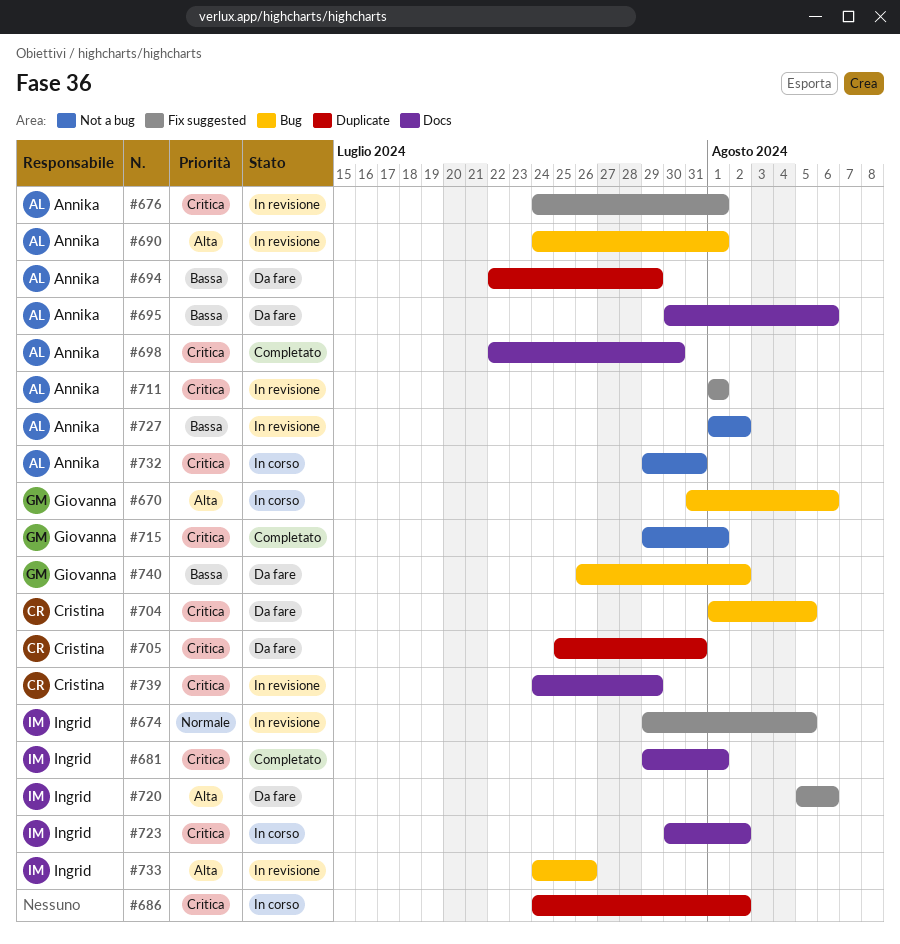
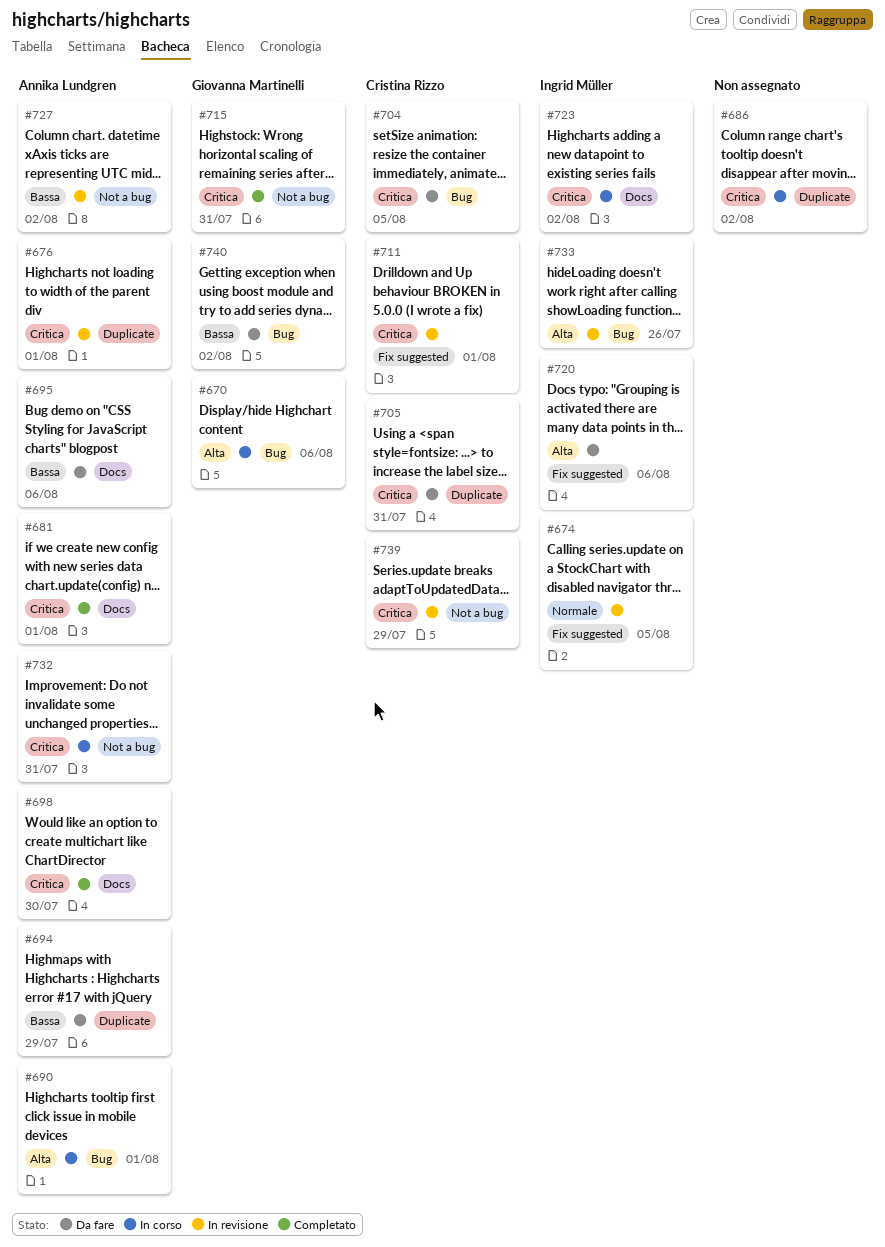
#676, label: Fix suggested -> Duplicate
#681, owner: Ingrid Müller -> Annika Lundgren
#690, status: In revisione -> In corso
#711, owner: Annika Lundgren -> Cristina Rizzo
#715, due: Aug 1 -> Jul 31
#739, label: Docs -> Not a bug

